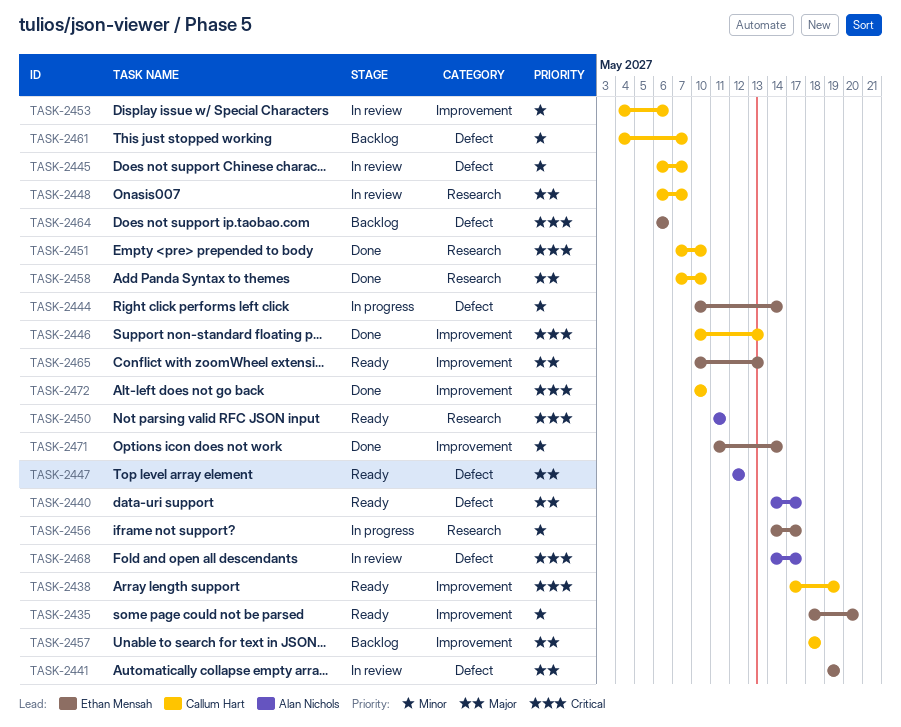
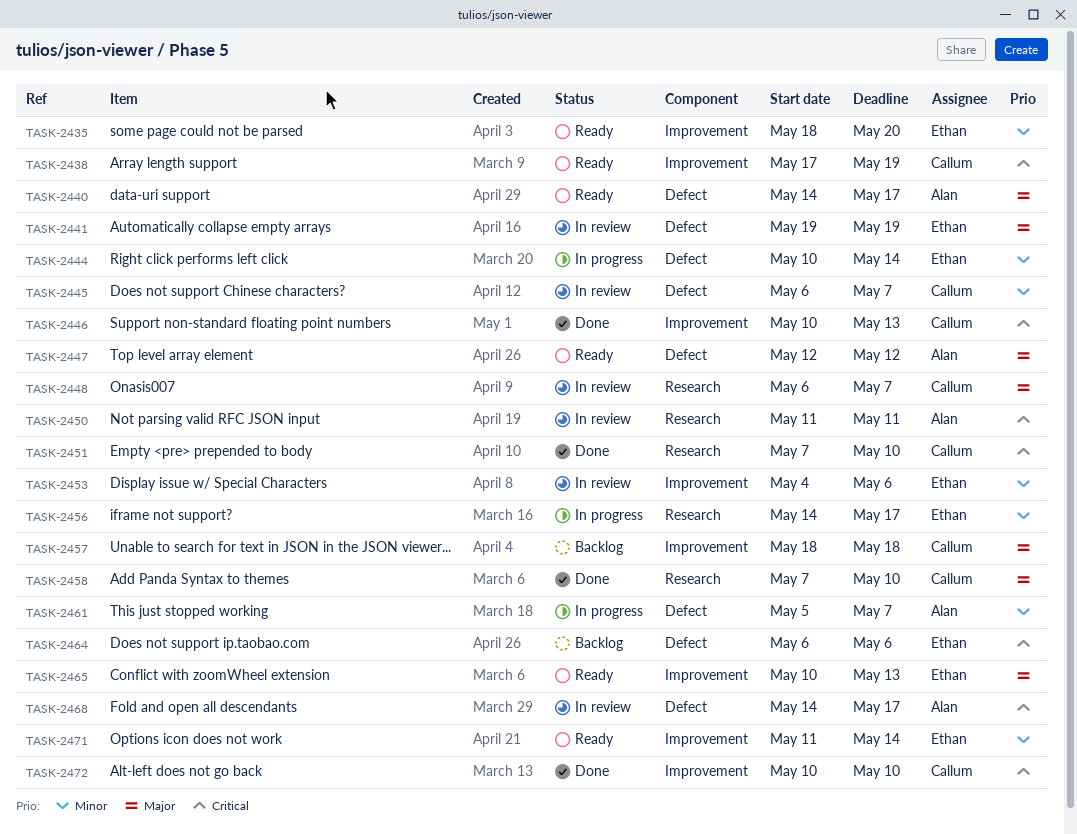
TASK-2450, status: Ready -> In review
TASK-2453, owner: Callum Hart -> Ethan Mensah
TASK-2461, status: Backlog -> In progress
TASK-2461, owner: Callum Hart -> Alan Nichols
TASK-2461, start: May 4 -> May 5
TASK-2471, status: Done -> Ready

